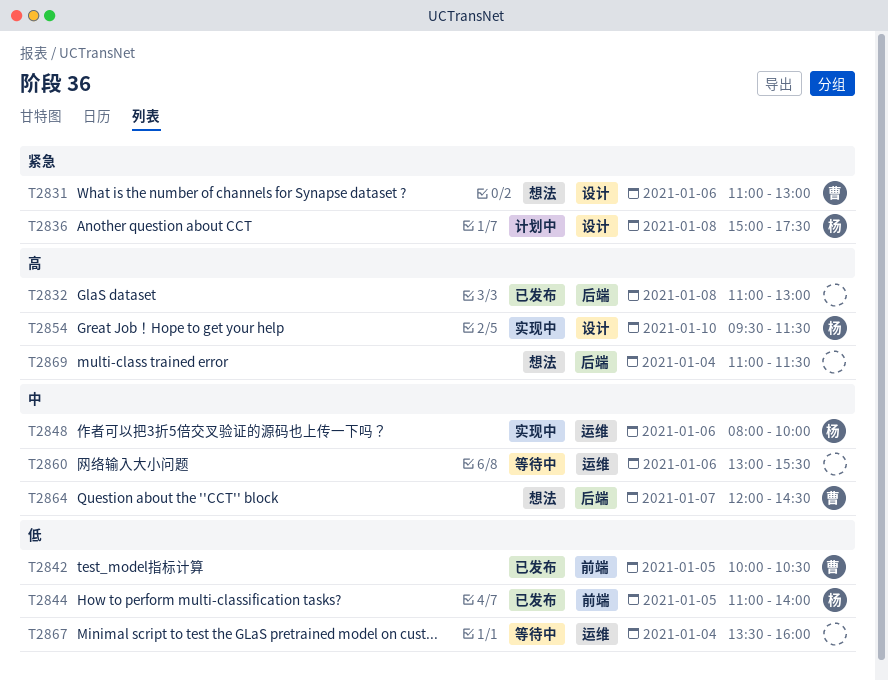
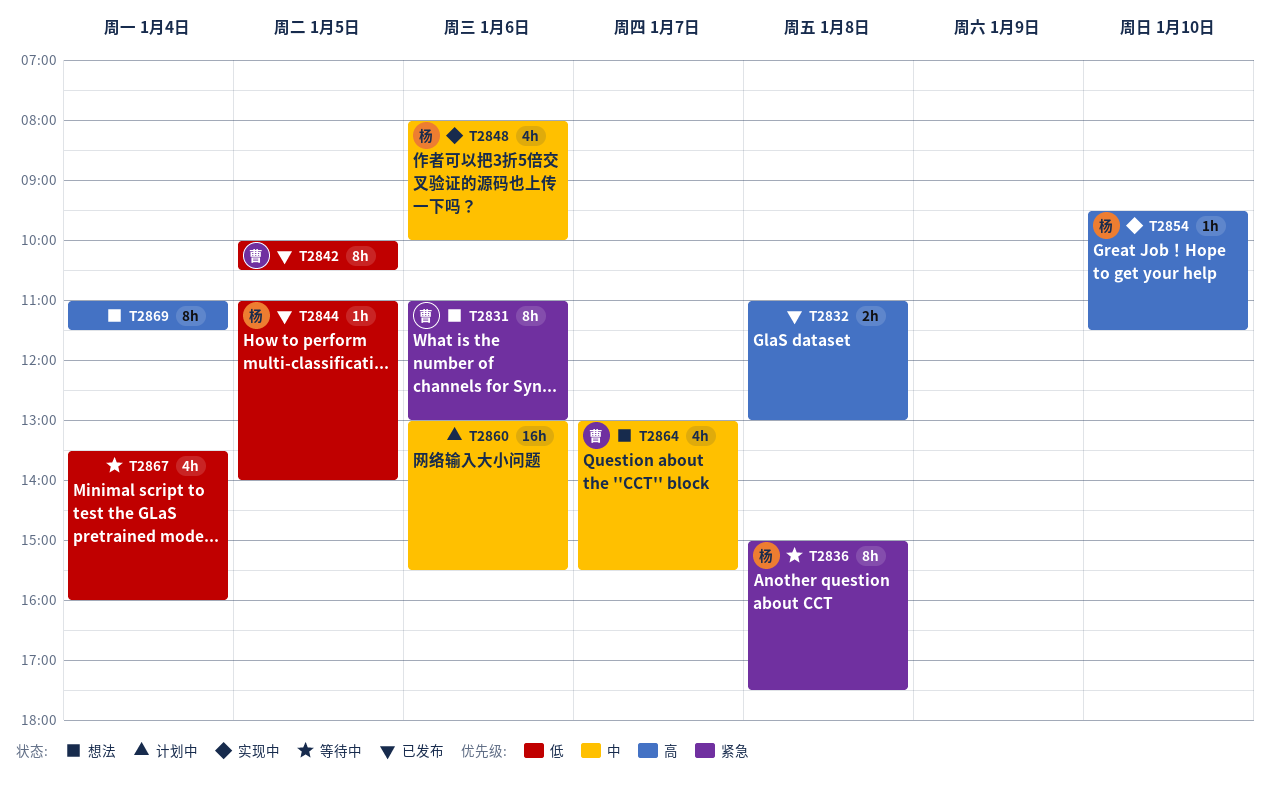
T2836, status: 计划中 -> 等待中
T2860, status: 等待中 -> 计划中
T2864, begins: 12:00 -> 13:00
T2864, ends: 14:30 -> 15:30

